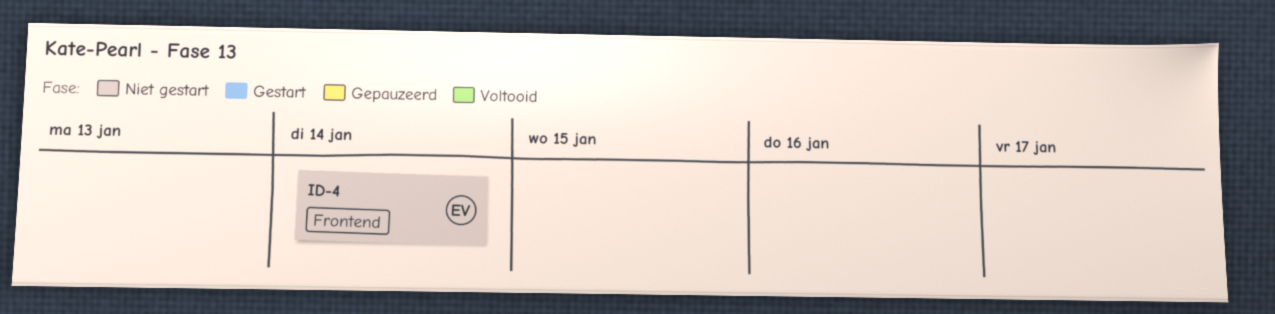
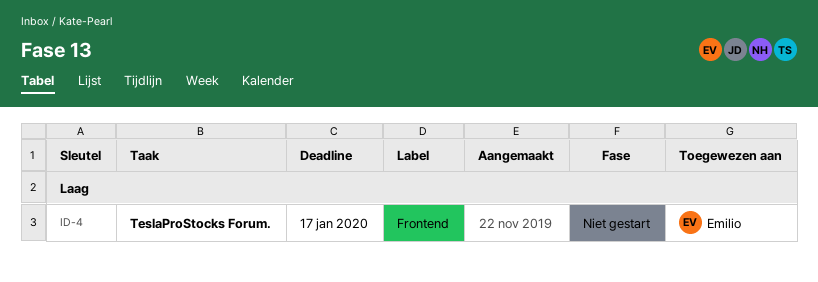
ID-4, due: Jan 14 -> Jan 17

